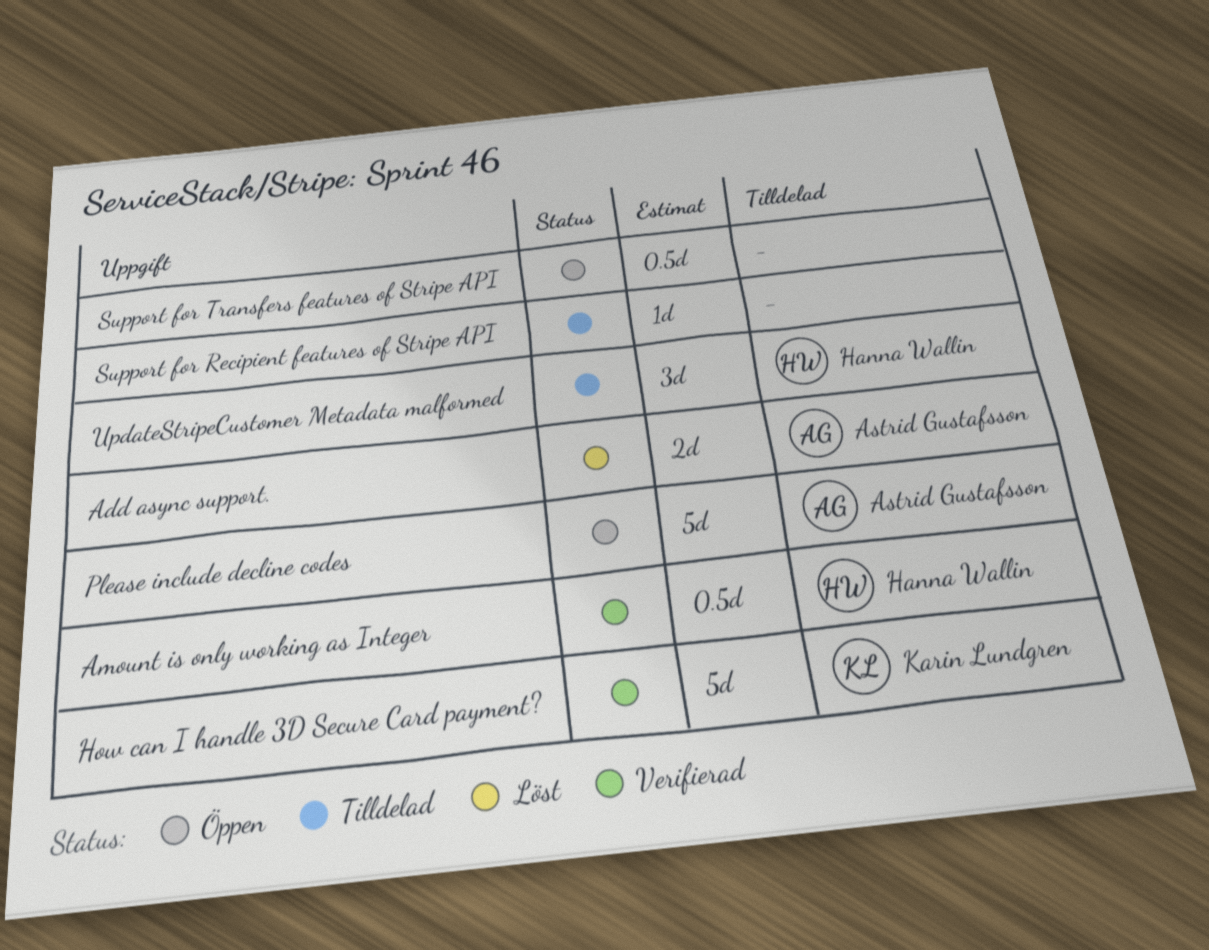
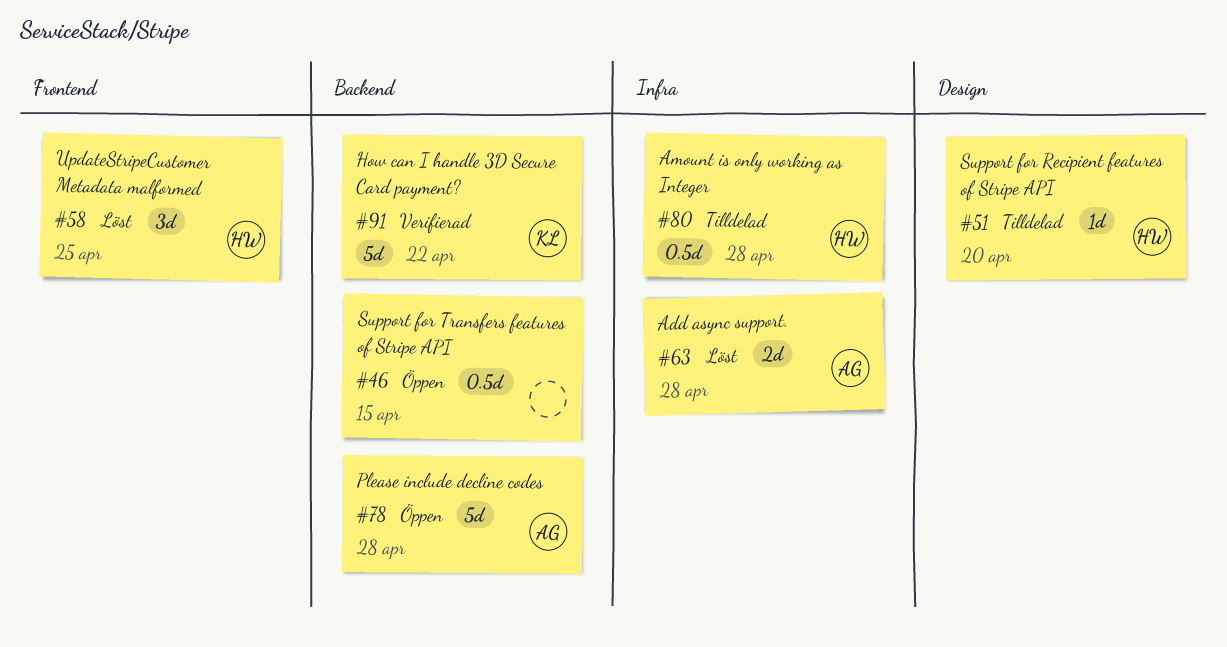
Amount is only working as Integer, status: Verifierad -> Tilldelad
Support for Recipient features of Stripe API, owner: none -> Hanna Wallin
UpdateStripeCustomer Metadata malformed, status: Tilldelad -> Löst

